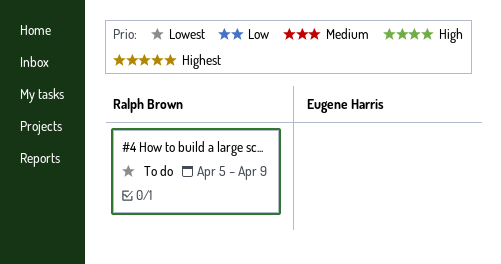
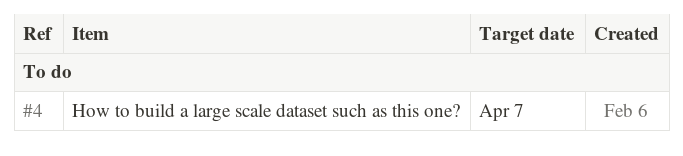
#4, due: Apr 9 -> Apr 7

